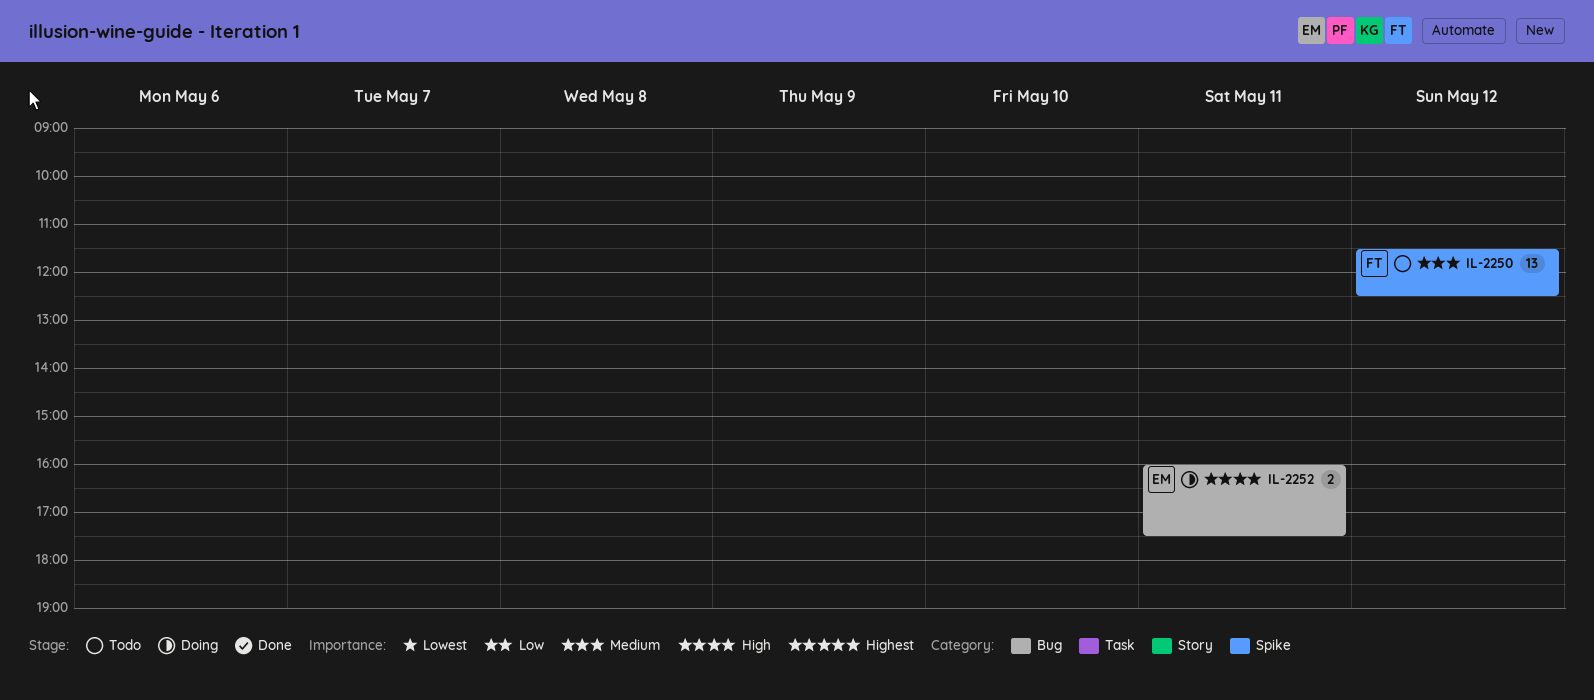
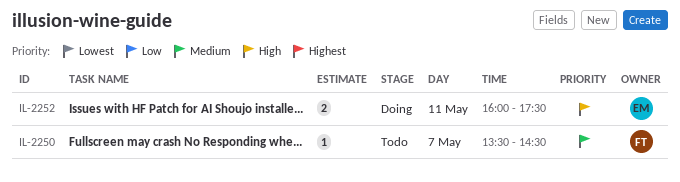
IL-2250, estimate: 13 -> 1
IL-2250, day: May 12 -> May 7
IL-2250, begins: 11:30 -> 13:30
IL-2250, ends: 12:30 -> 14:30

